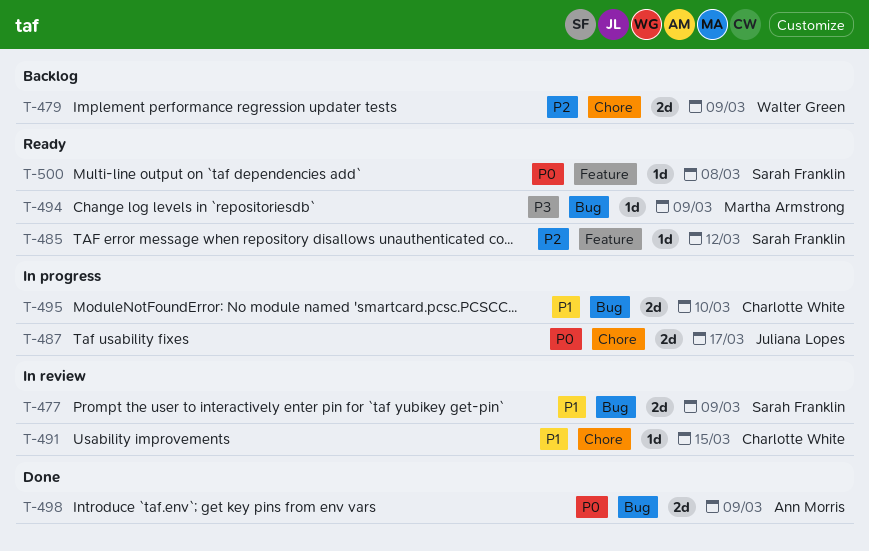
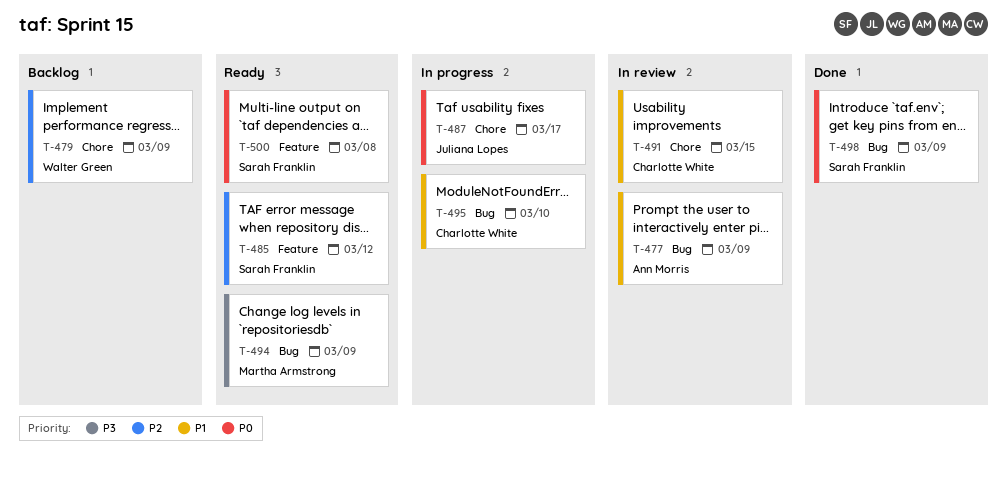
T-477, owner: Sarah Franklin -> Ann Morris
T-498, owner: Ann Morris -> Sarah Franklin

